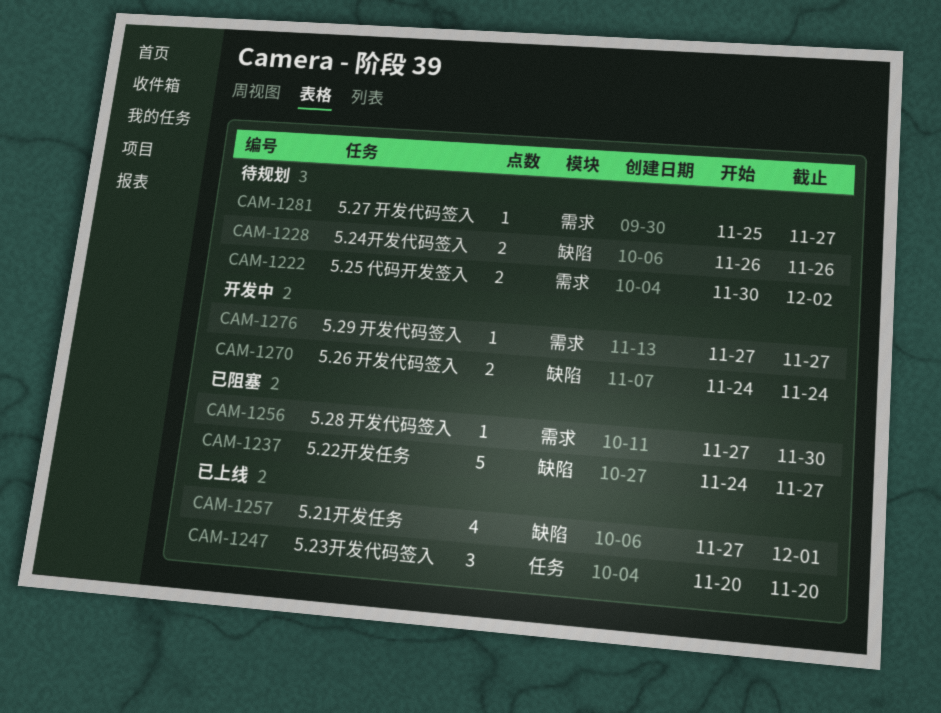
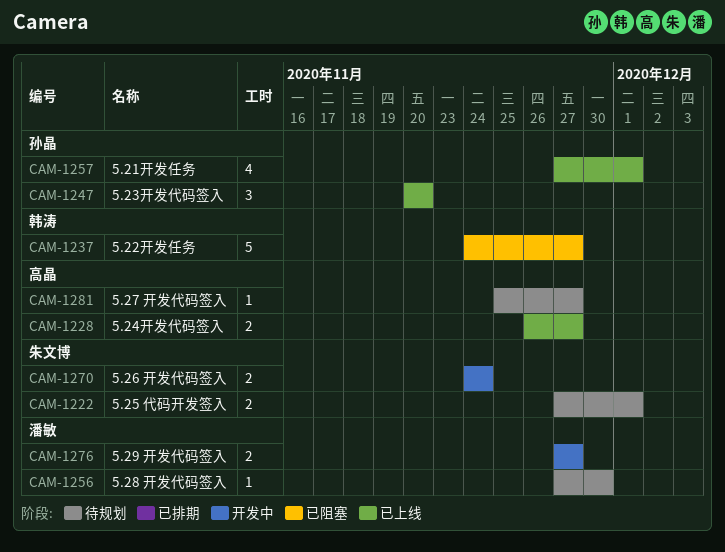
CAM-1222, start: Nov 30 -> Nov 27
CAM-1222, due: Dec 2 -> Dec 1
CAM-1228, status: 待规划 -> 已上线
CAM-1228, due: Nov 26 -> Nov 27
CAM-1256, status: 已阻塞 -> 待规划
CAM-1276, estimate: 1 -> 2

